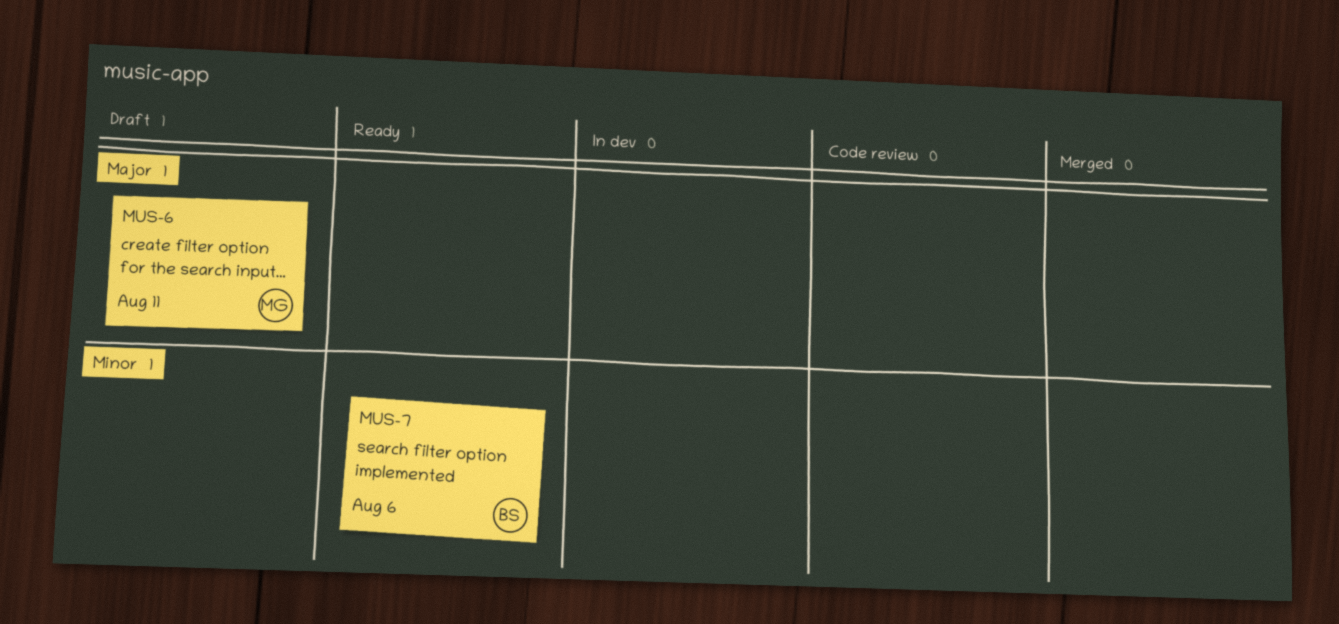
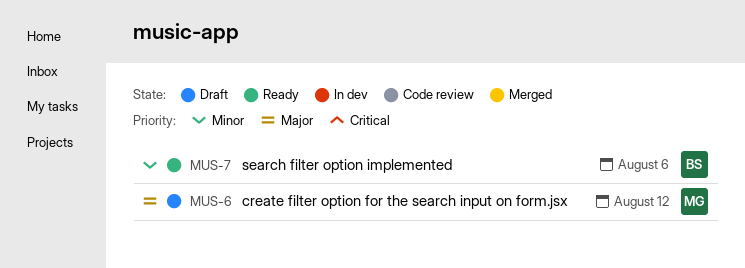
MUS-6, due: Aug 11 -> Aug 12

